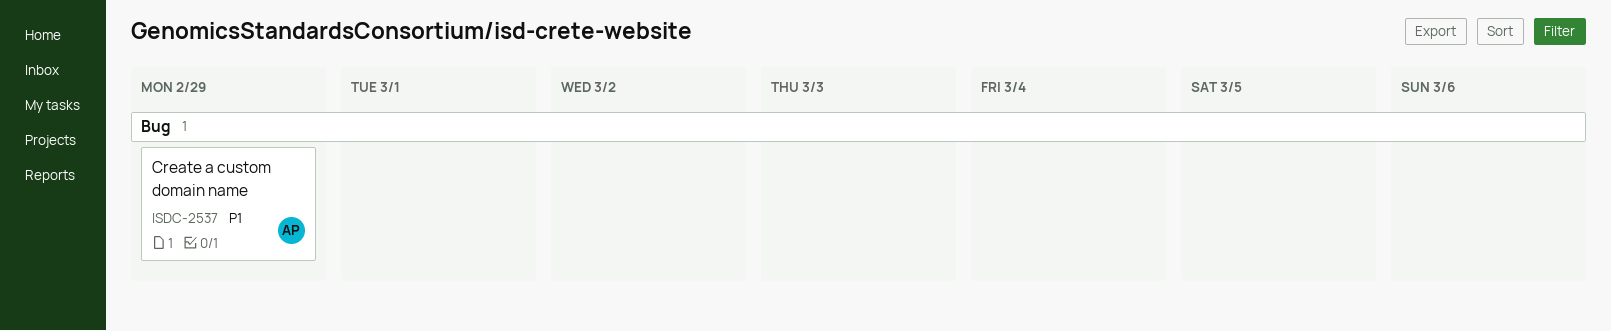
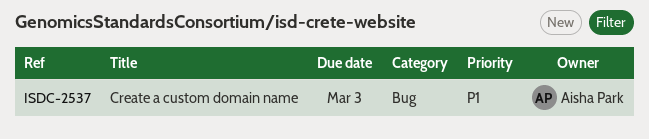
ISDC-2537, due: Feb 29 -> Mar 3

